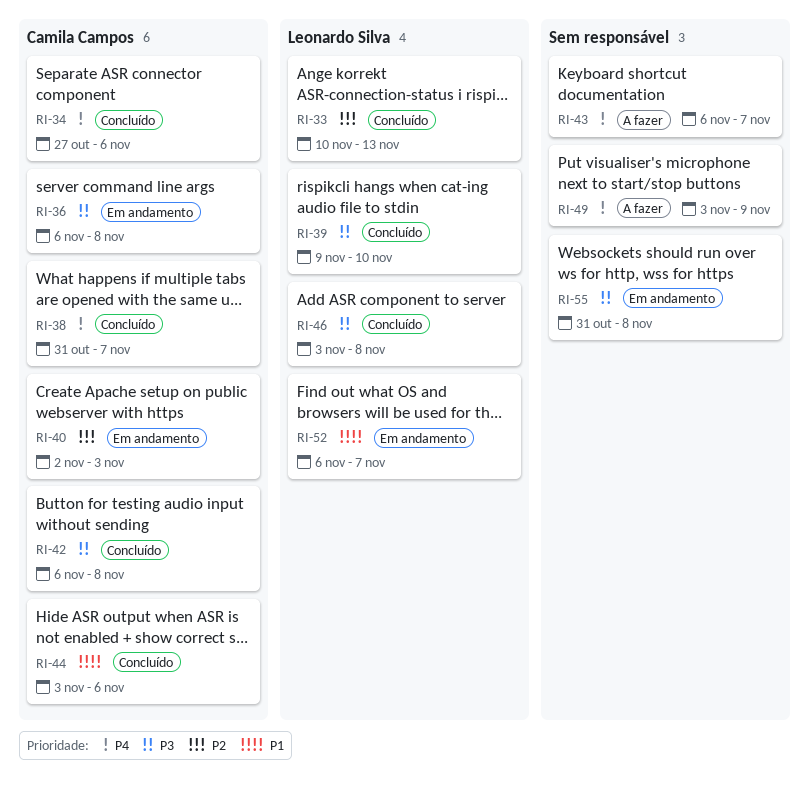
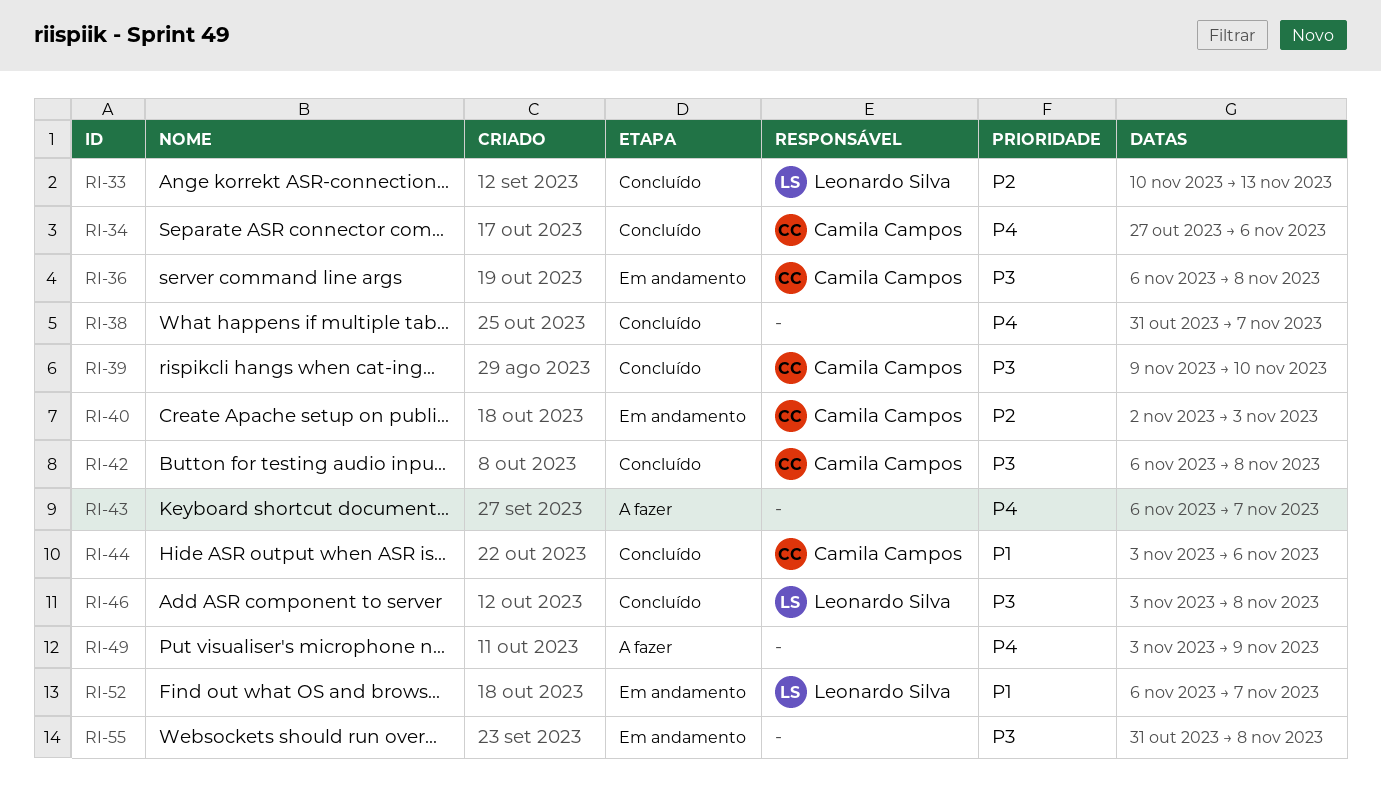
RI-38, owner: Camila Campos -> none
RI-39, owner: Leonardo Silva -> Camila Campos

